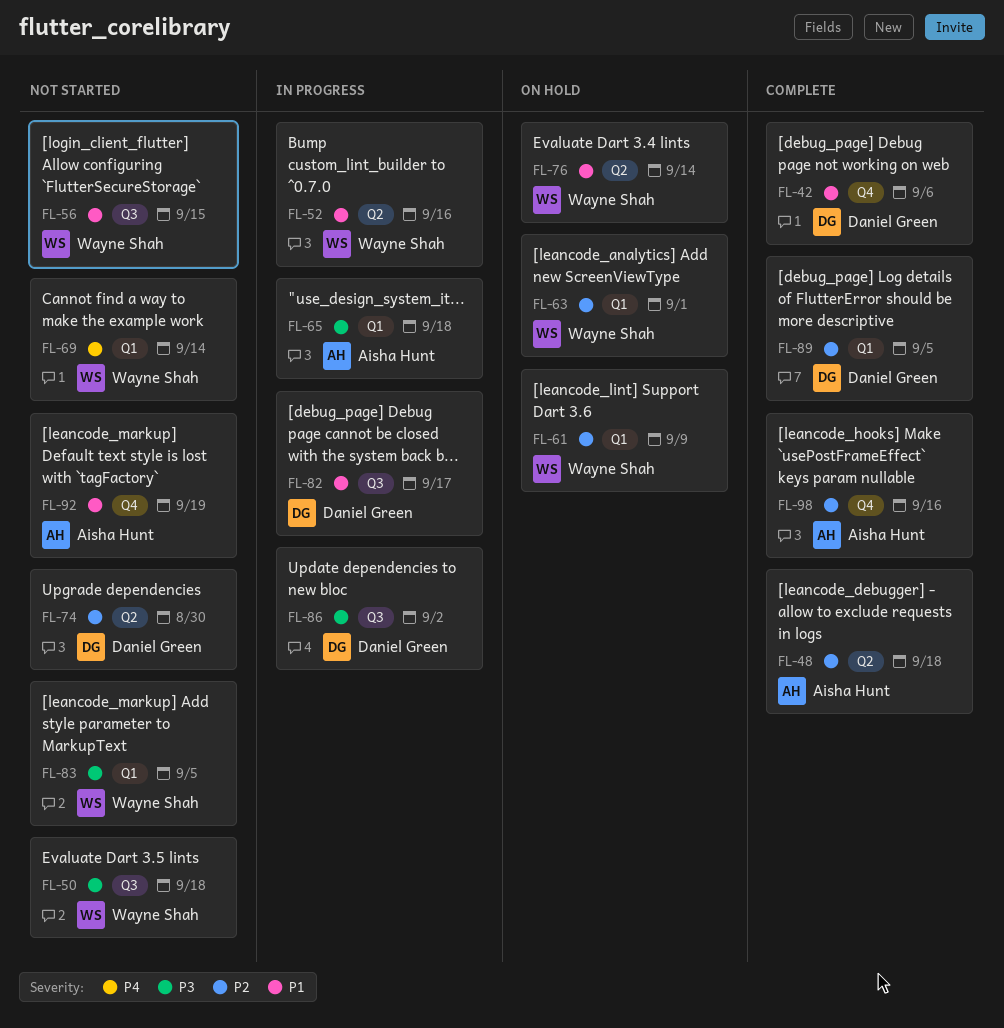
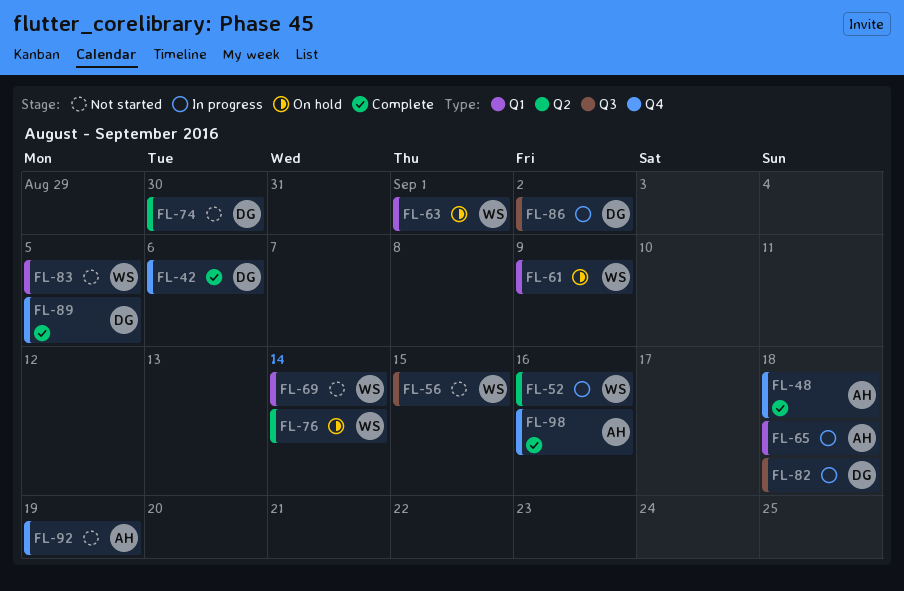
FL-48, label: Q2 -> Q4
FL-50: present -> none
FL-82, due: Sep 17 -> Sep 18
FL-89, label: Q1 -> Q4

